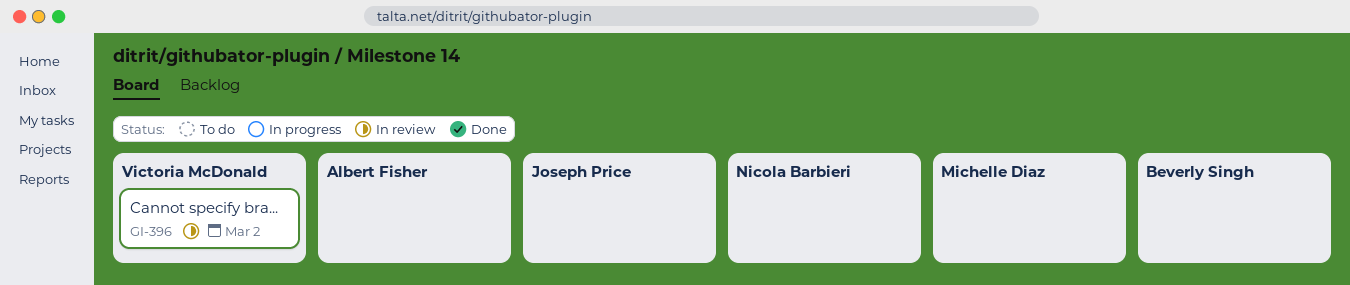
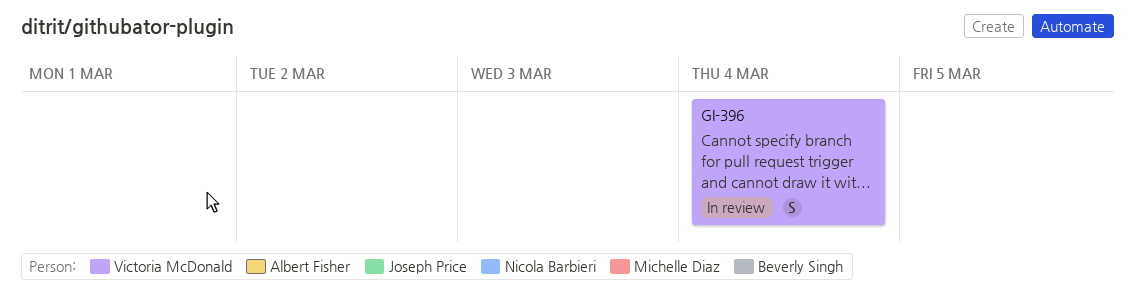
GI-396, due: Mar 2 -> Mar 4

